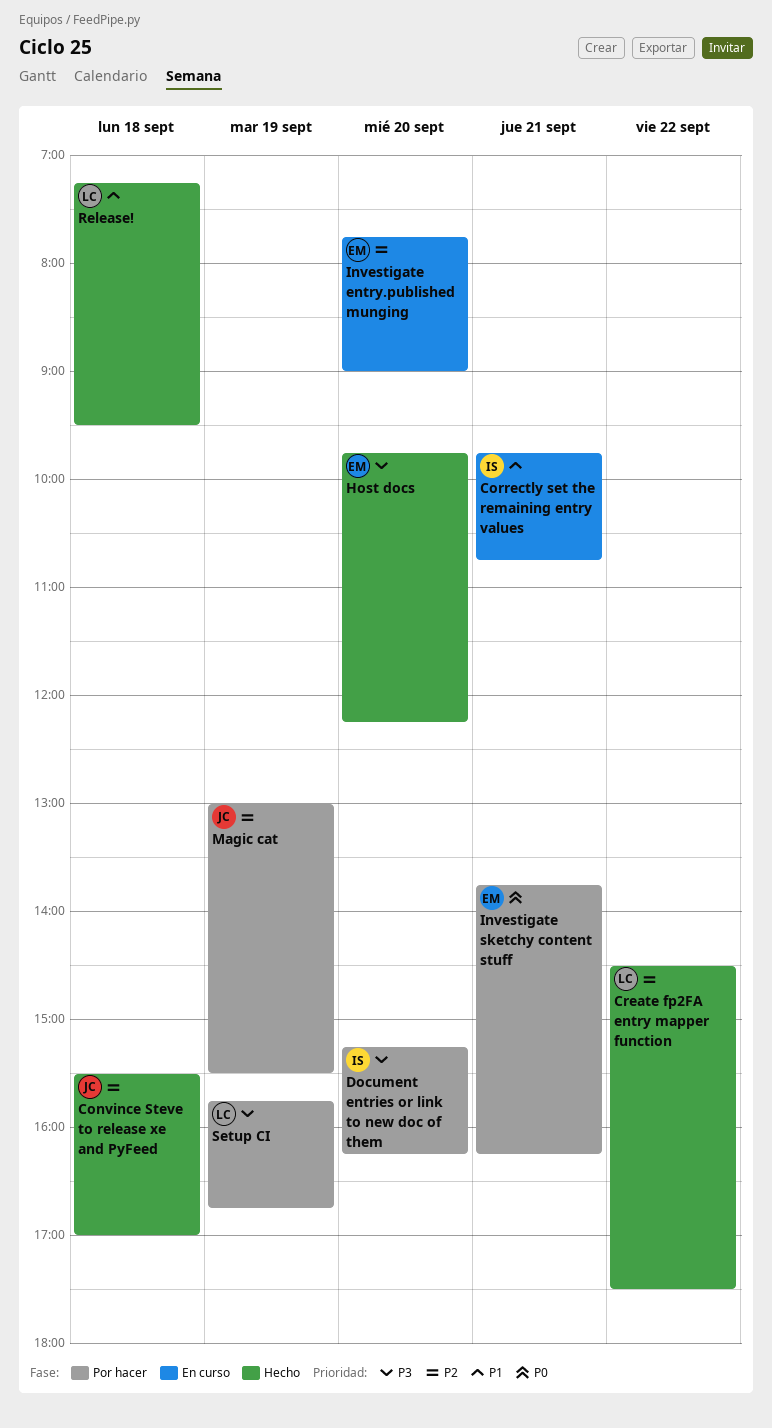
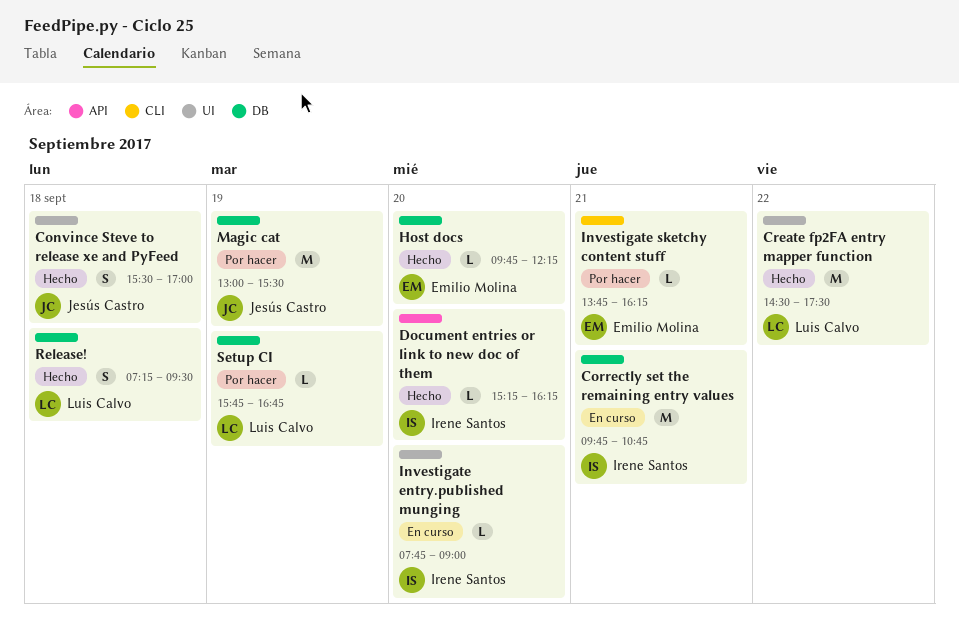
Document entries or link to new doc of them, status: Por hacer -> Hecho
Investigate entry.published munging, owner: Emilio Molina -> Irene Santos

